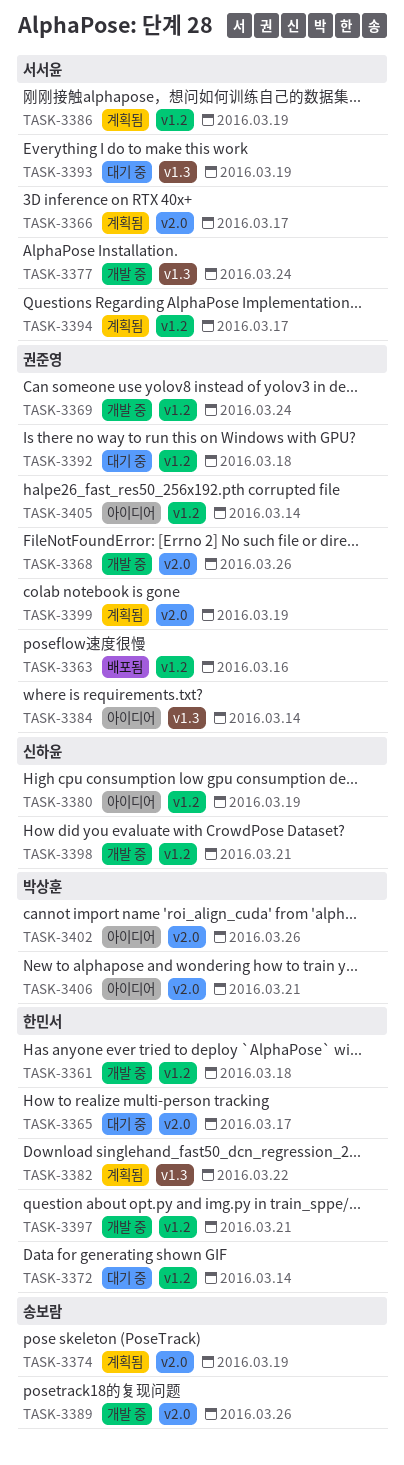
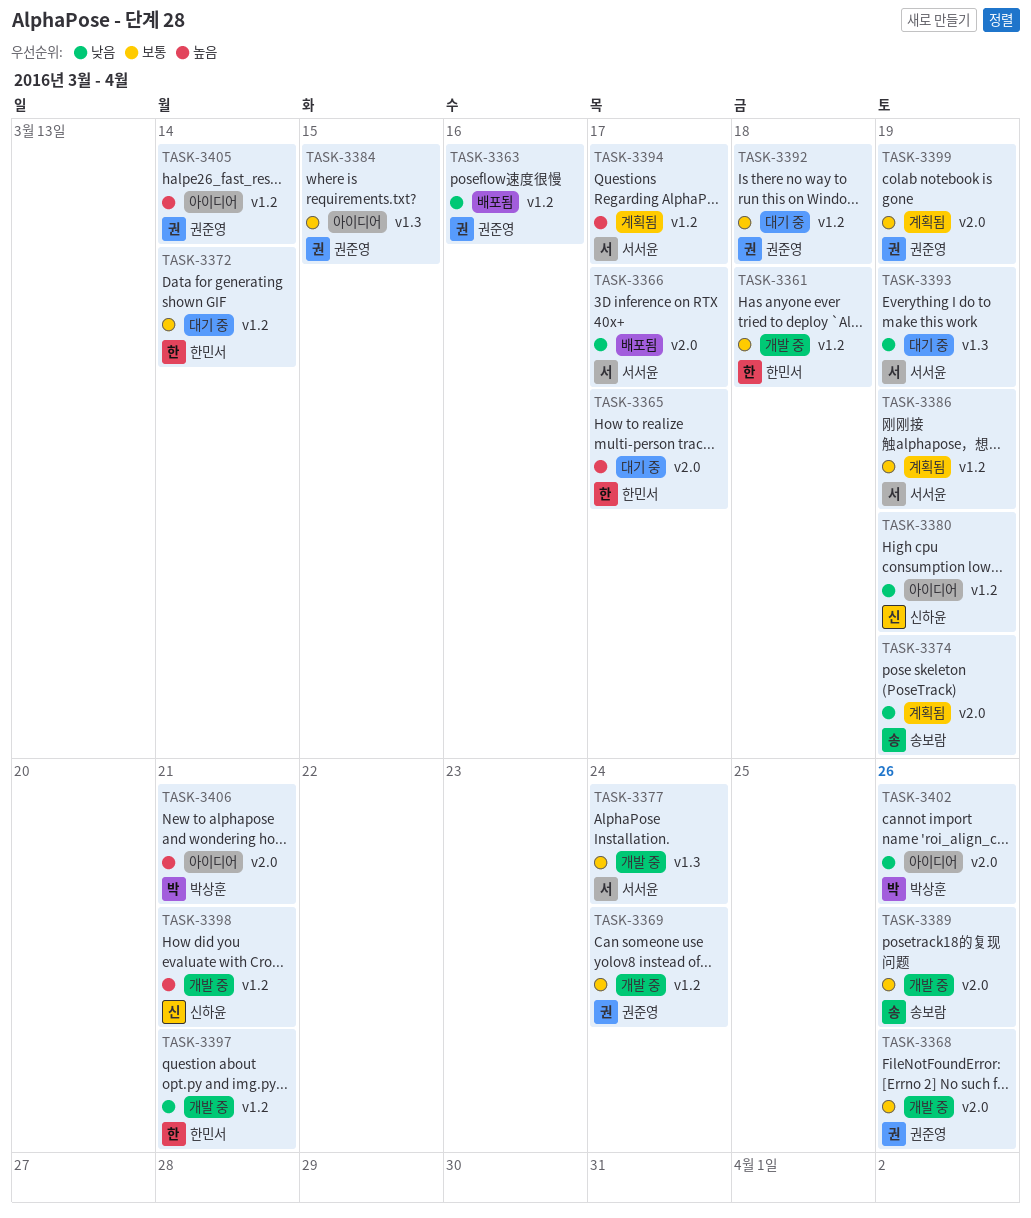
TASK-3366, status: 계획됨 -> 배포됨
TASK-3382: present -> none
TASK-3384, due: Mar 14 -> Mar 15

